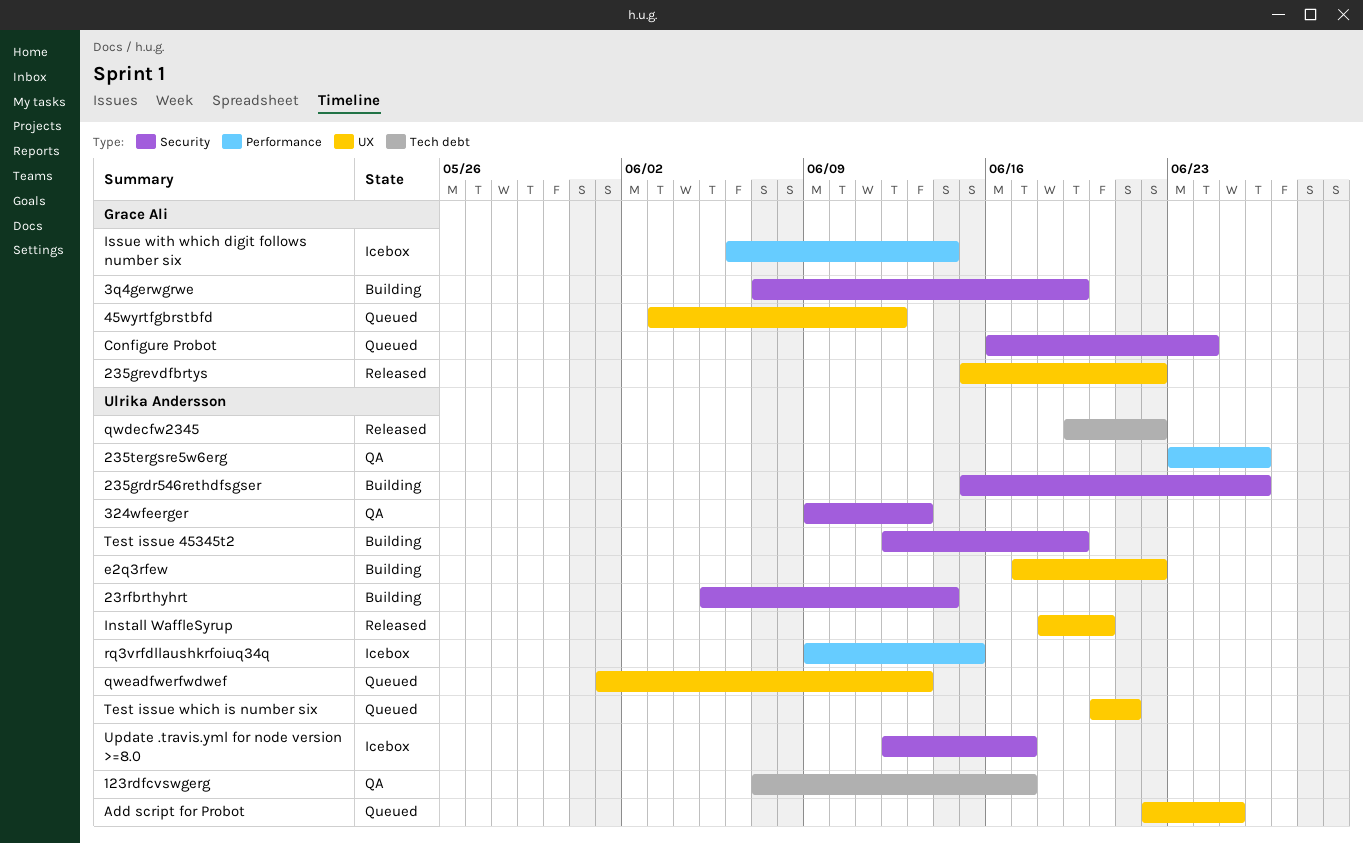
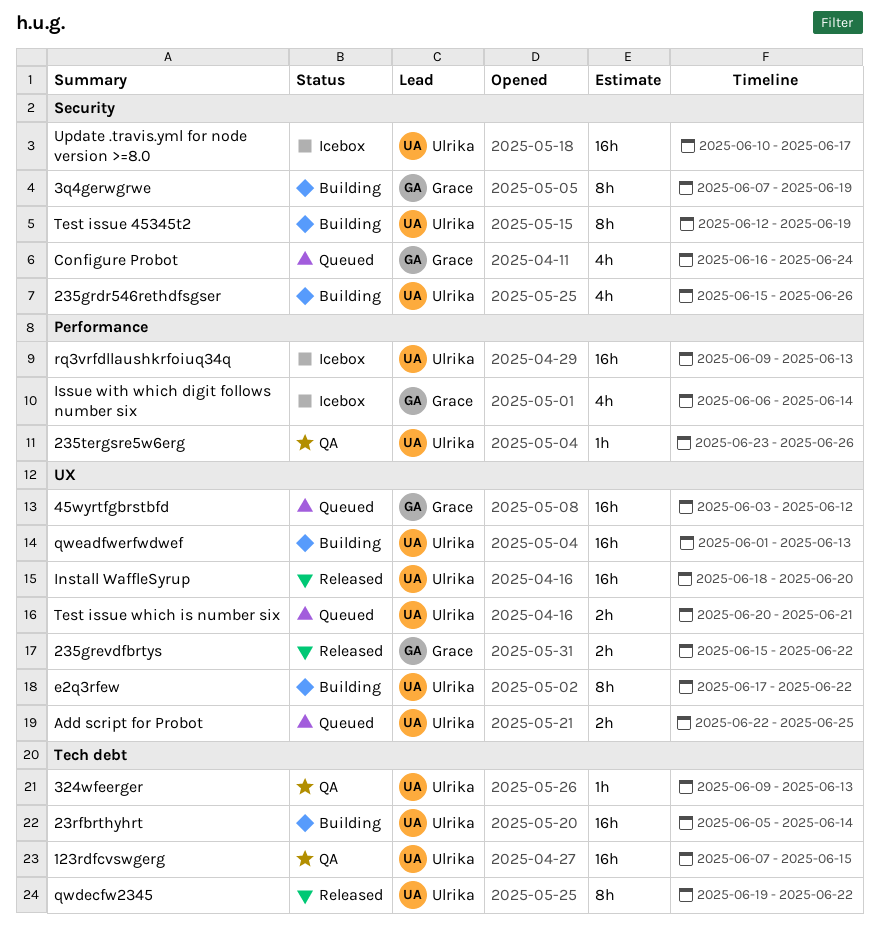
123rdfcvswgerg, due: Jun 17 -> Jun 15
23rfbrthyhrt, label: Security -> Tech debt
324wfeerger, label: Security -> Tech debt
qweadfwerfwdwef, status: Queued -> Building
rq3vrfdllaushkrfoiuq34q, due: Jun 15 -> Jun 13
Update .travis.yml for node version >=8.0, start: Jun 12 -> Jun 10

